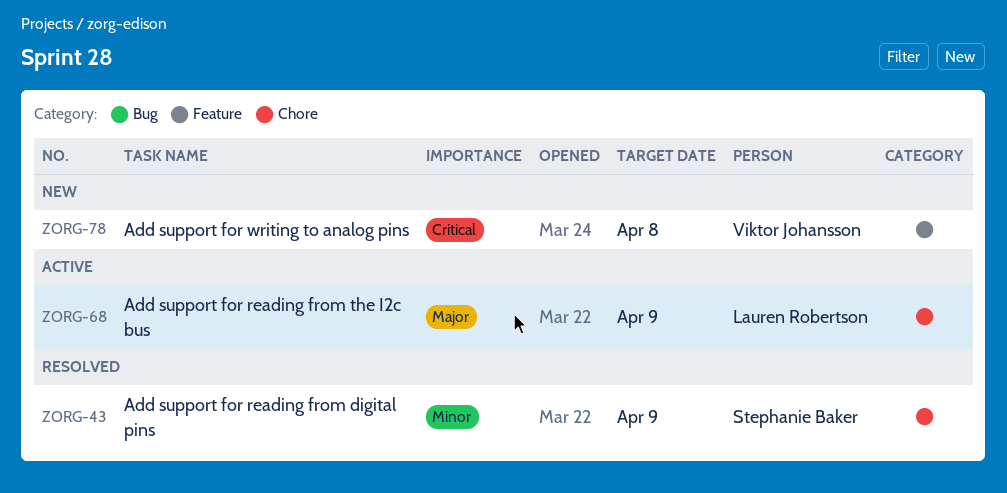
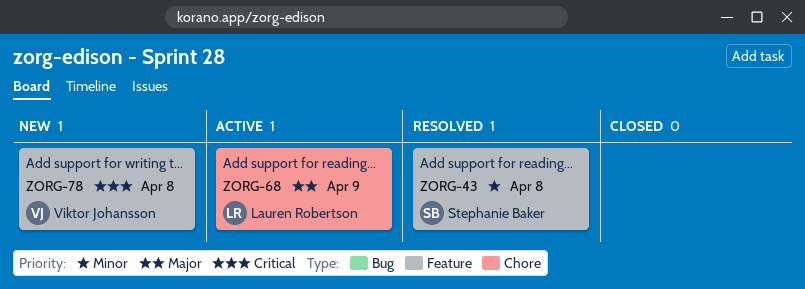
ZORG-43, label: Chore -> Feature
ZORG-43, due: Apr 9 -> Apr 8

